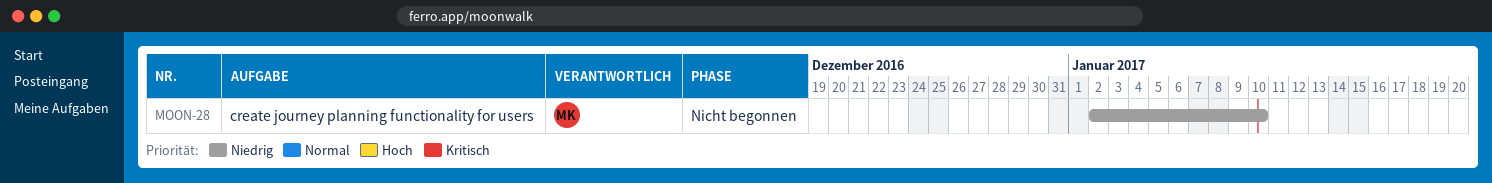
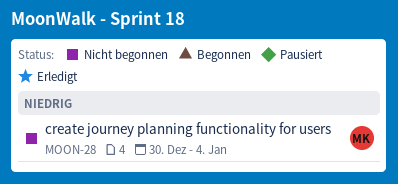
MOON-28, start: Jan 2 -> Dec 30
MOON-28, due: Jan 10 -> Jan 4

